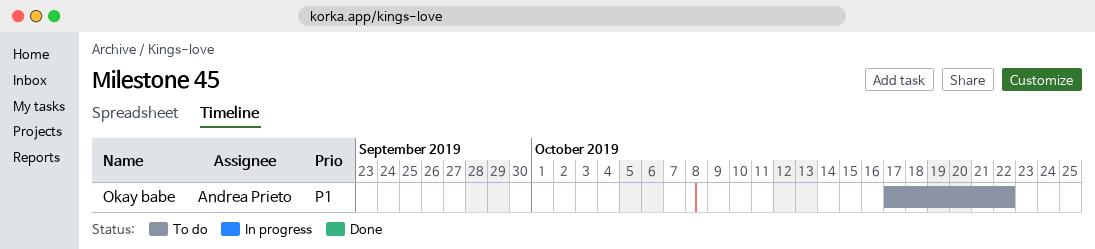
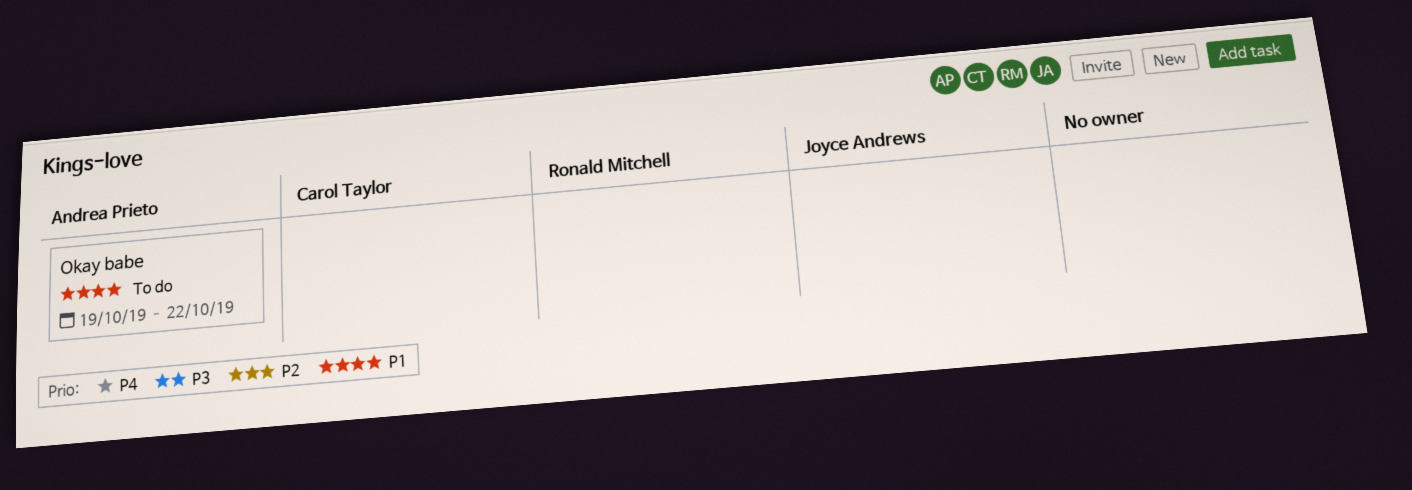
Okay babe, start: Oct 17 -> Oct 19

